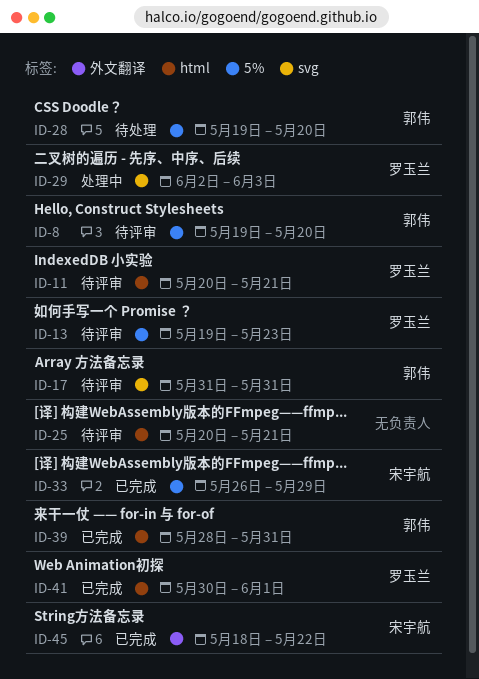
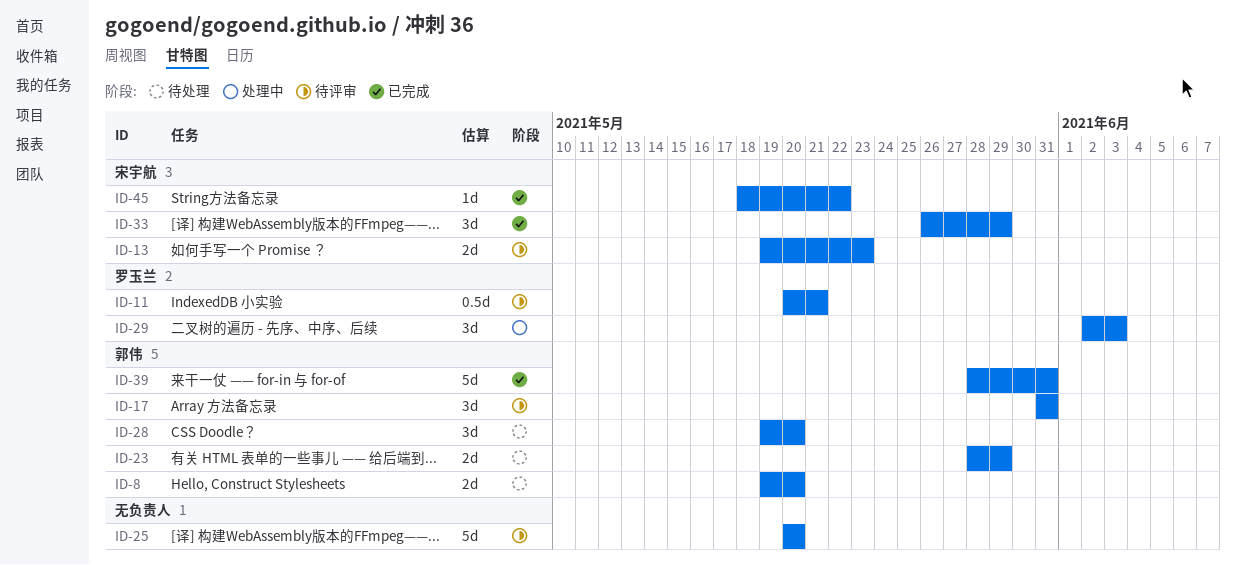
ID-8, status: 待评审 -> 待处理
ID-13, owner: 罗玉兰 -> 宋宇航
ID-23: none -> present
ID-25, due: May 21 -> May 20
ID-41: present -> none

